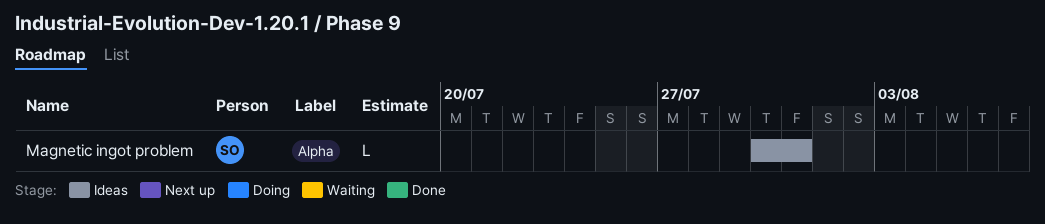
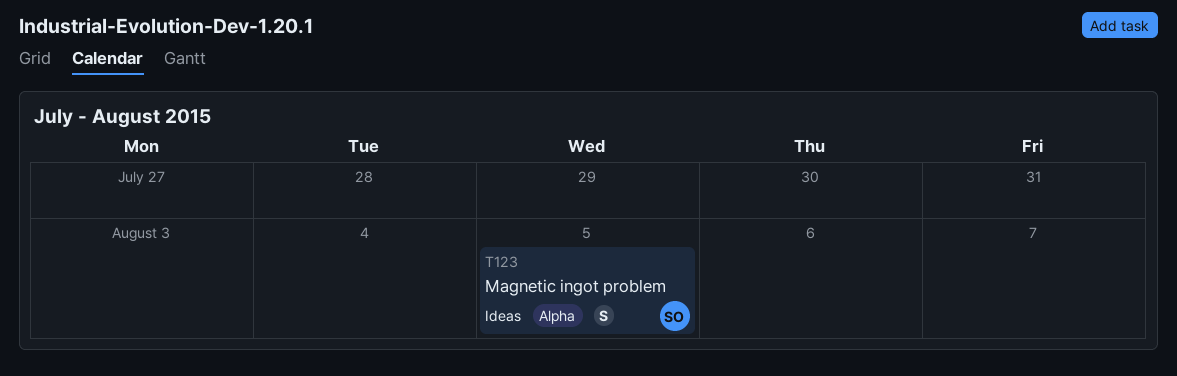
Magnetic ingot problem, estimate: L -> S
Magnetic ingot problem, due: Jul 31 -> Aug 5

